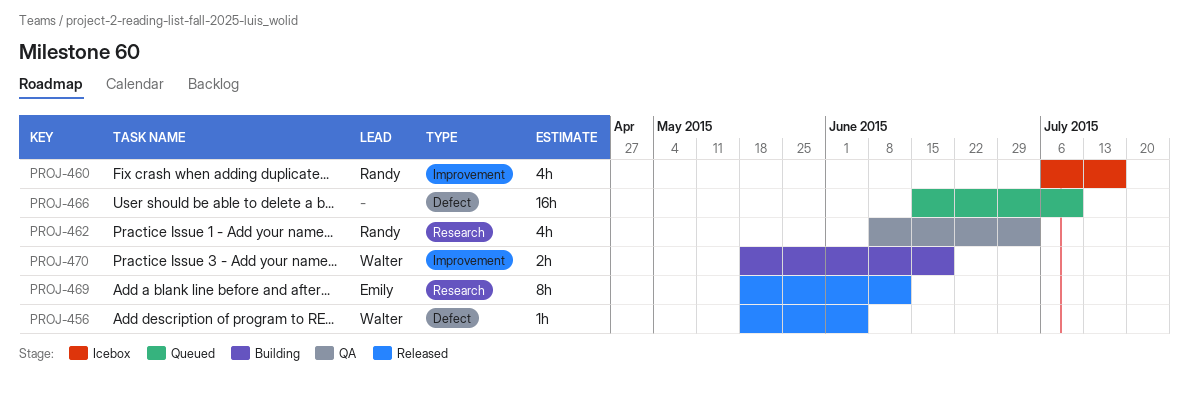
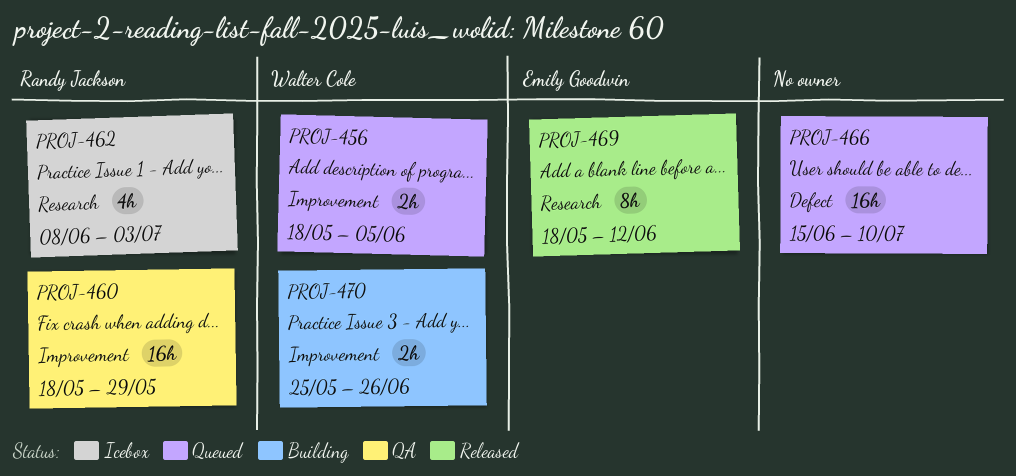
PROJ-456, status: Released -> Queued
PROJ-456, label: Defect -> Improvement
PROJ-456, estimate: 1h -> 2h
PROJ-460, status: Icebox -> QA
PROJ-460, estimate: 4h -> 16h
PROJ-460, start: Jul 6 -> May 18
PROJ-460, due: Jul 17 -> May 29
PROJ-462, status: QA -> Icebox
PROJ-470, start: May 18 -> May 25
PROJ-470, due: Jun 19 -> Jun 26

